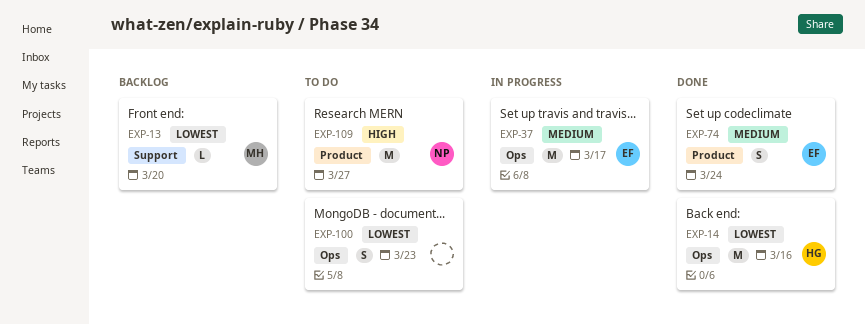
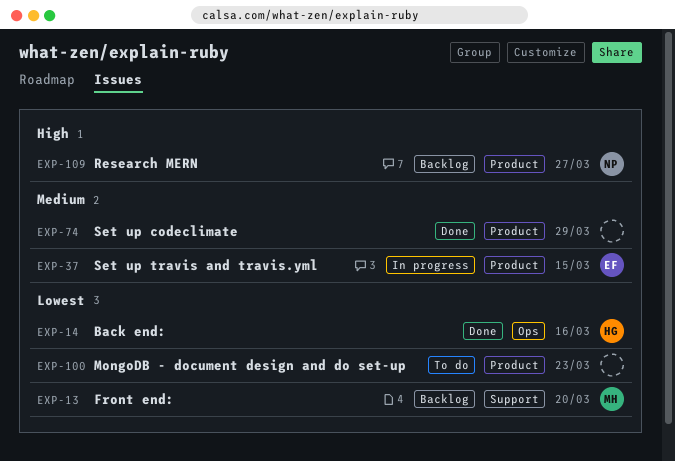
EXP-37, label: Ops -> Product
EXP-37, due: Mar 17 -> Mar 15
EXP-74, owner: EF -> none
EXP-74, due: Mar 24 -> Mar 29
EXP-100, label: Ops -> Product
EXP-109, status: To do -> Backlog

